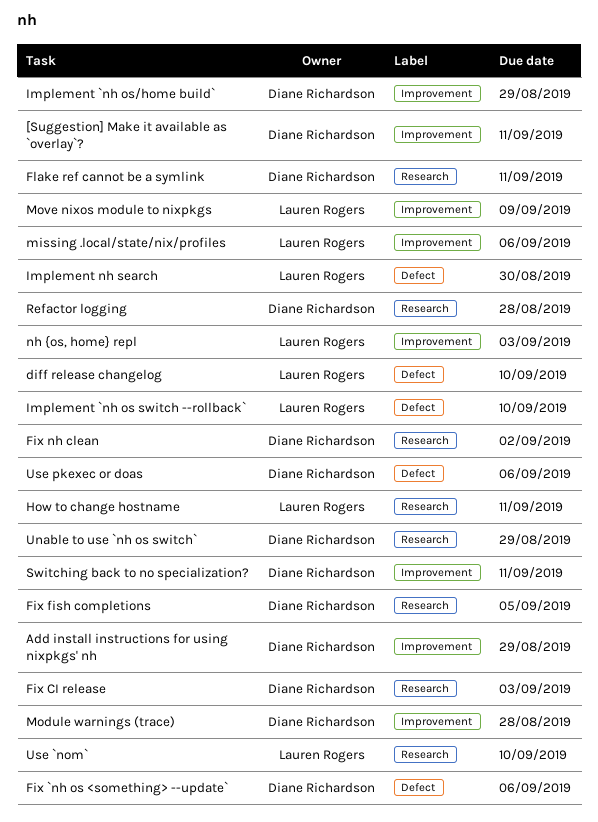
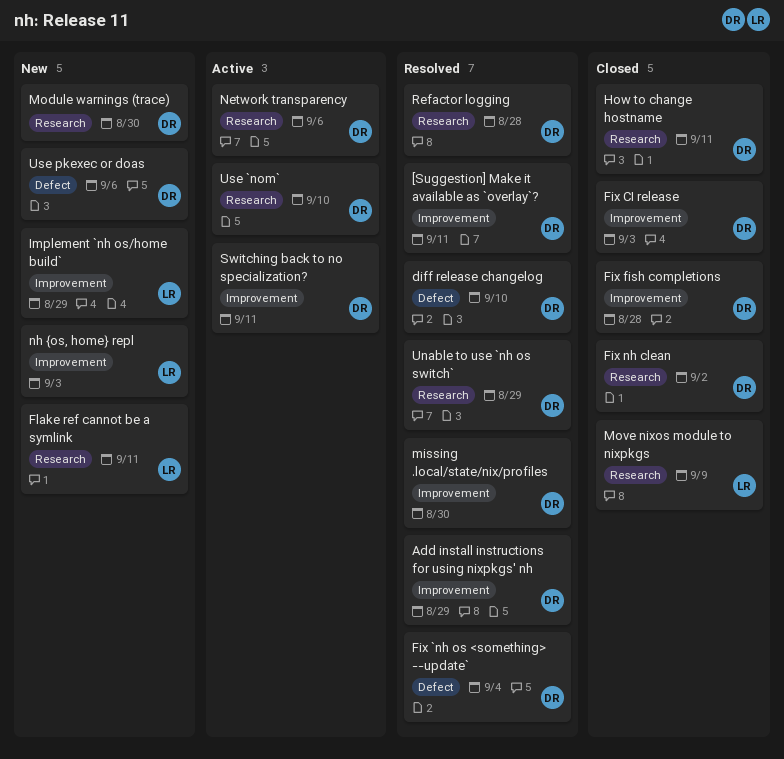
diff release changelog, owner: Lauren Rogers -> Diane Richardson
Fix `nh os <something> --update`, due: Sep 6 -> Sep 4
Fix CI release, label: Research -> Improvement
Fix fish completions, label: Research -> Improvement
Fix fish completions, due: Sep 5 -> Aug 28
Flake ref cannot be a symlink, owner: Diane Richardson -> Lauren Rogers
How to change hostname, owner: Lauren Rogers -> Diane Richardson
Implement `nh os switch --rollback`: present -> none
Implement `nh os/home build`, owner: Diane Richardson -> Lauren Rogers
Implement nh search: present -> none
missing .local/state/nix/profiles, owner: Lauren Rogers -> Diane Richardson
missing .local/state/nix/profiles, due: Sep 6 -> Aug 30
Module warnings (trace), label: Improvement -> Research
Module warnings (trace), due: Aug 28 -> Aug 30
Move nixos module to nixpkgs, label: Improvement -> Research
Network transparency: none -> present
Use `nom`, owner: Lauren Rogers -> Diane Richardson

